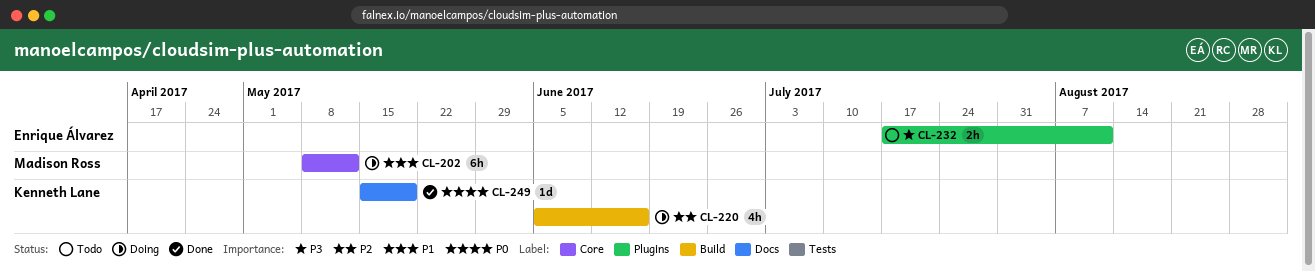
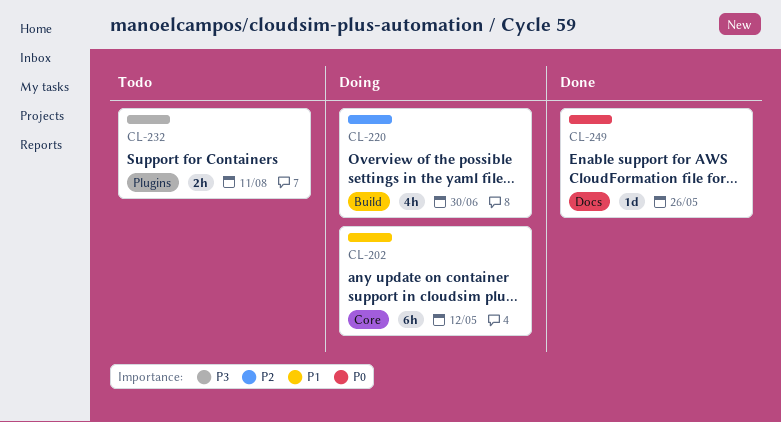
CL-220, due: Jun 16 -> Jun 30
CL-249, due: May 19 -> May 26

